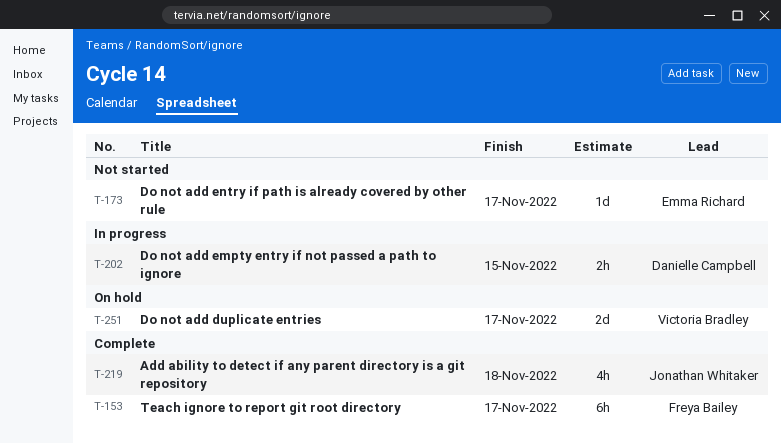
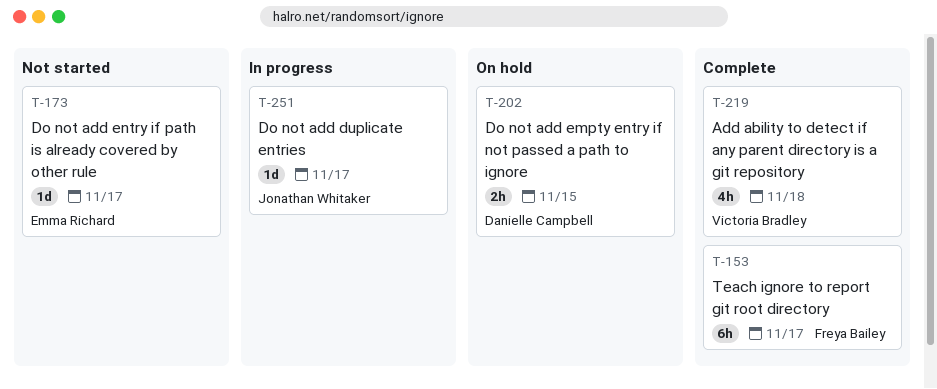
T-202, status: In progress -> On hold
T-219, owner: Jonathan Whitaker -> Victoria Bradley
T-251, status: On hold -> In progress
T-251, owner: Victoria Bradley -> Jonathan Whitaker
T-251, estimate: 2d -> 1d

